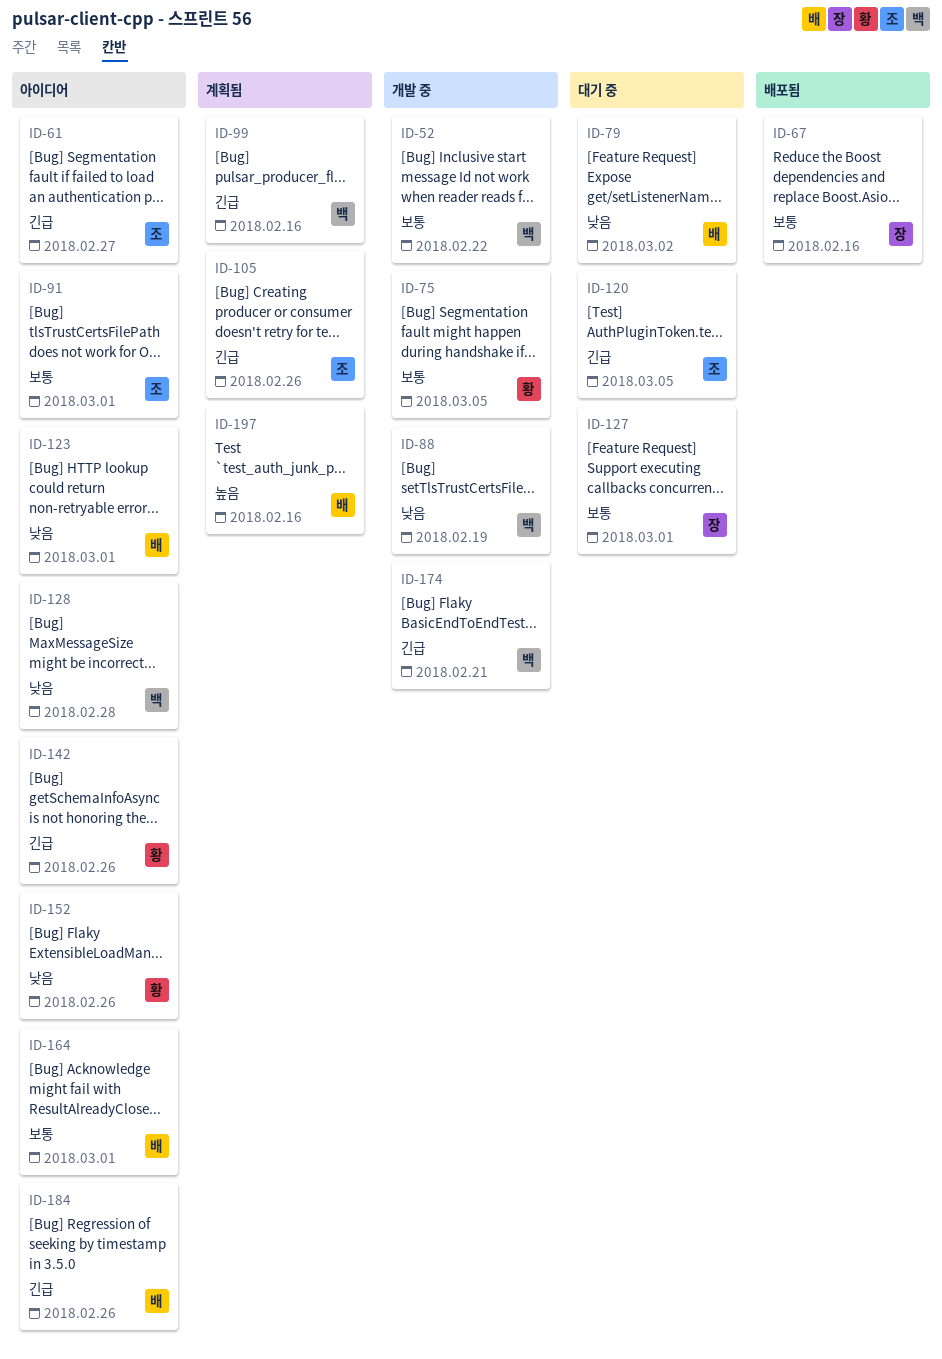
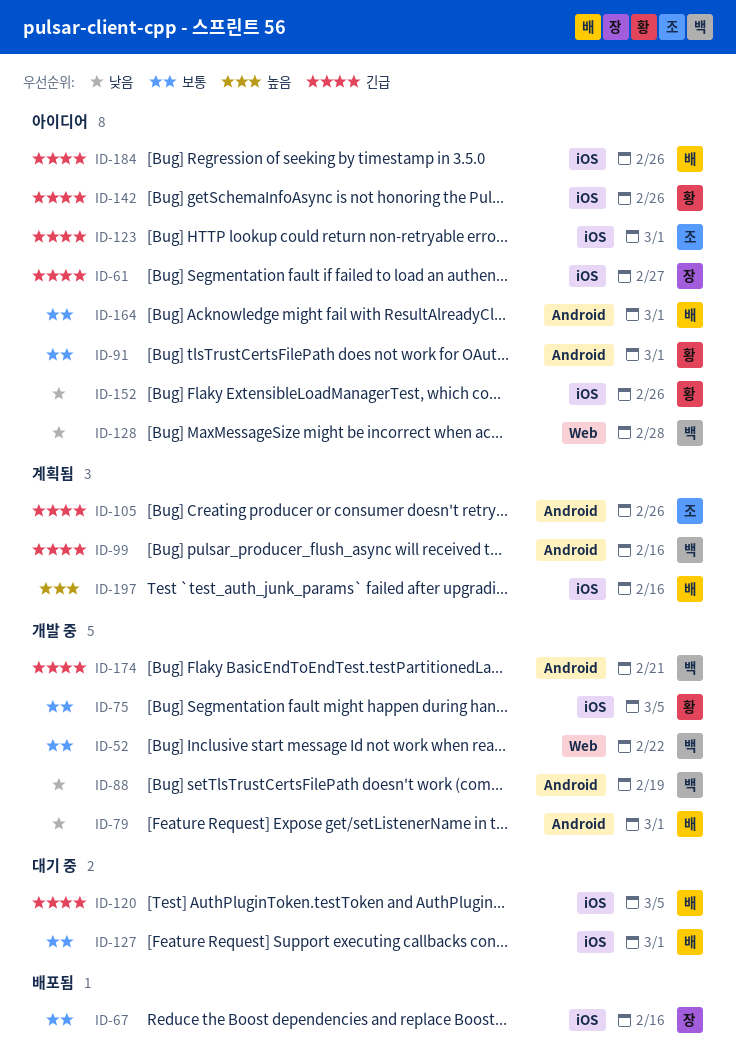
ID-61, owner: 조 -> 장
ID-79, status: 대기 중 -> 개발 중
ID-79, due: Mar 2 -> Mar 1
ID-91, owner: 조 -> 황
ID-120, owner: 조 -> 배
ID-123, owner: 배 -> 조
ID-123, priority: 낮음 -> 긴급
ID-127, owner: 장 -> 배

